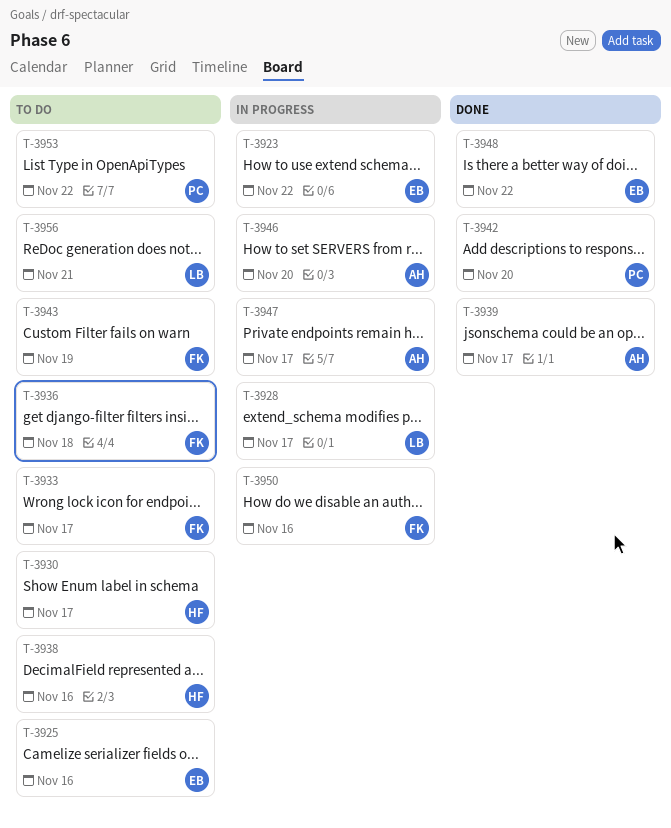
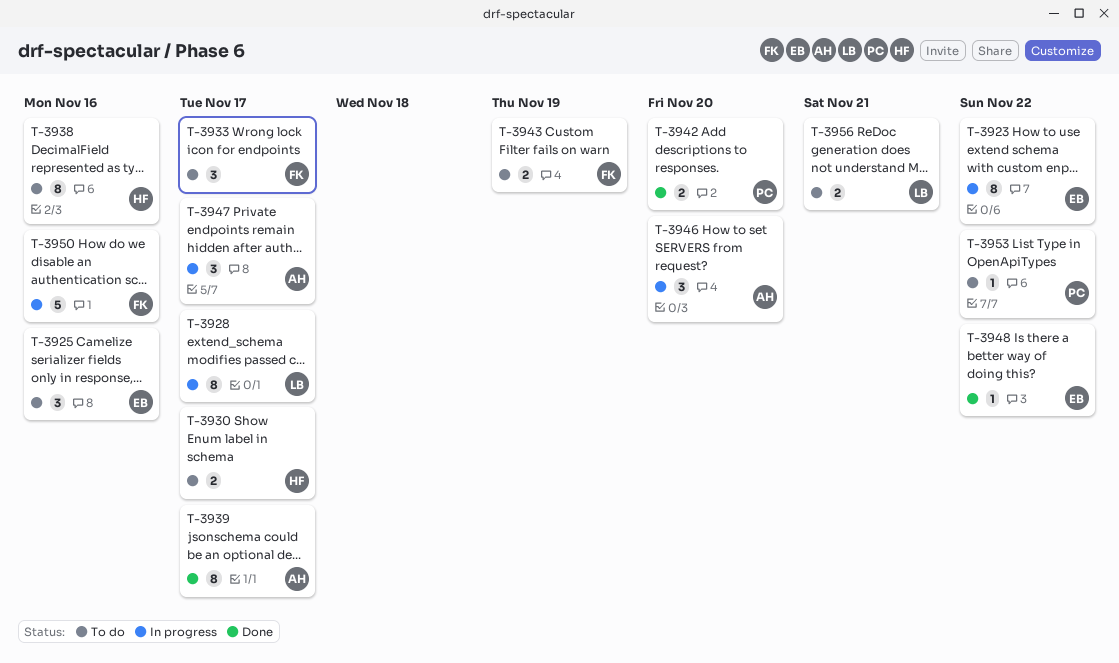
T-3936: present -> none

